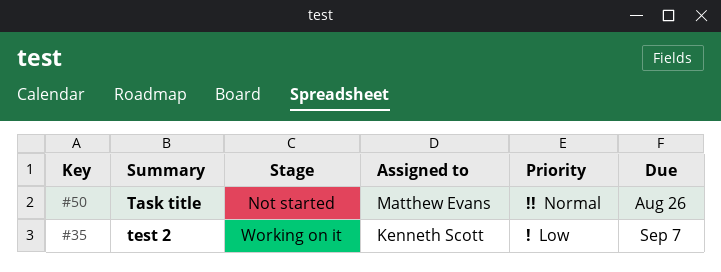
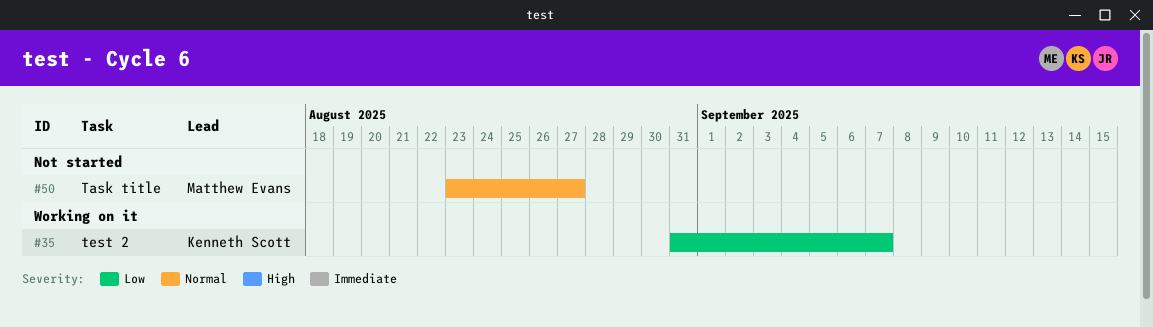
#50, due: Aug 26 -> Aug 27

